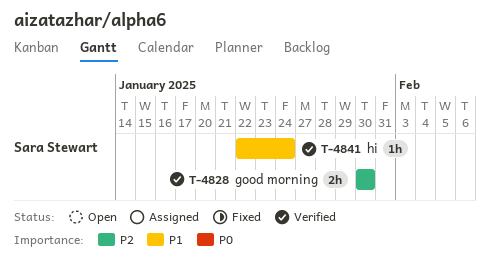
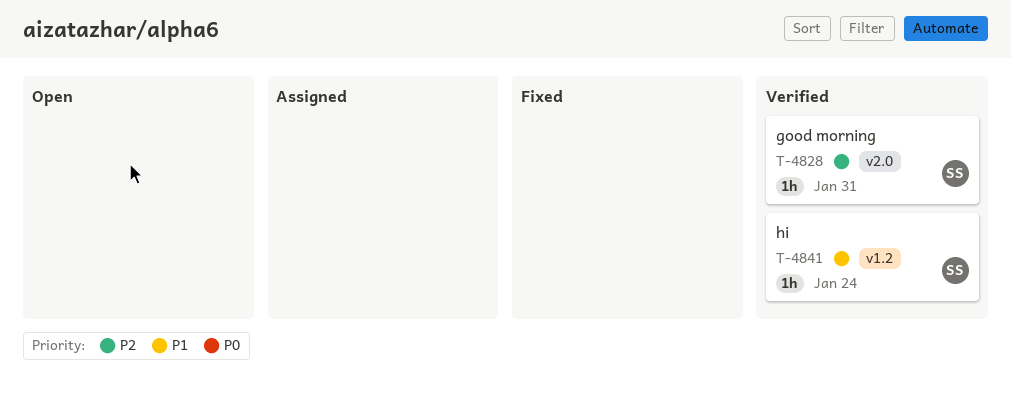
T-4828, estimate: 2h -> 1h
T-4828, due: Jan 30 -> Jan 31

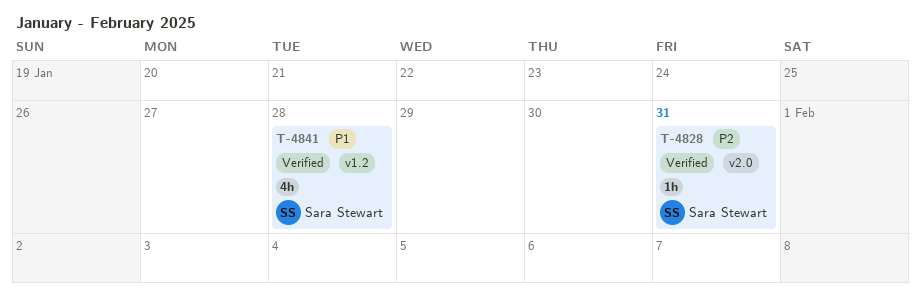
T-4841, estimate: 1h -> 4h
T-4841, due: Jan 24 -> Jan 28

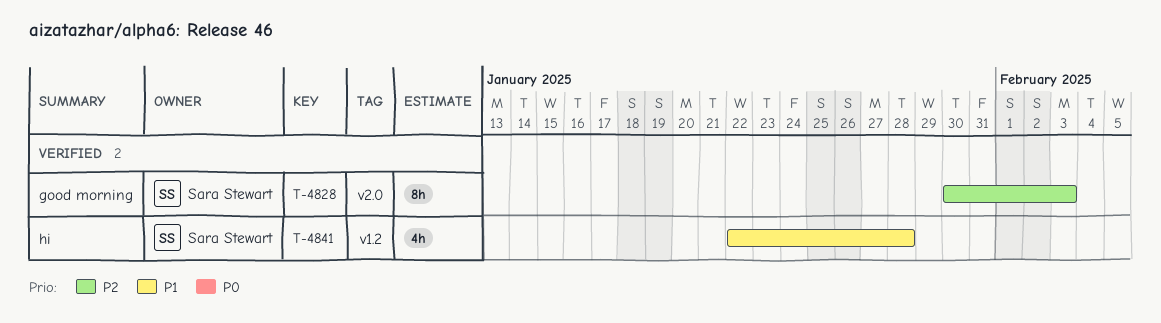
T-4828, estimate: 1h -> 8h
T-4828, due: Jan 31 -> Feb 3

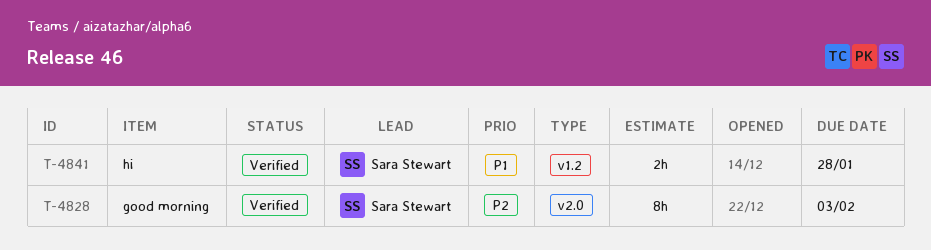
T-4841, estimate: 4h -> 2h

